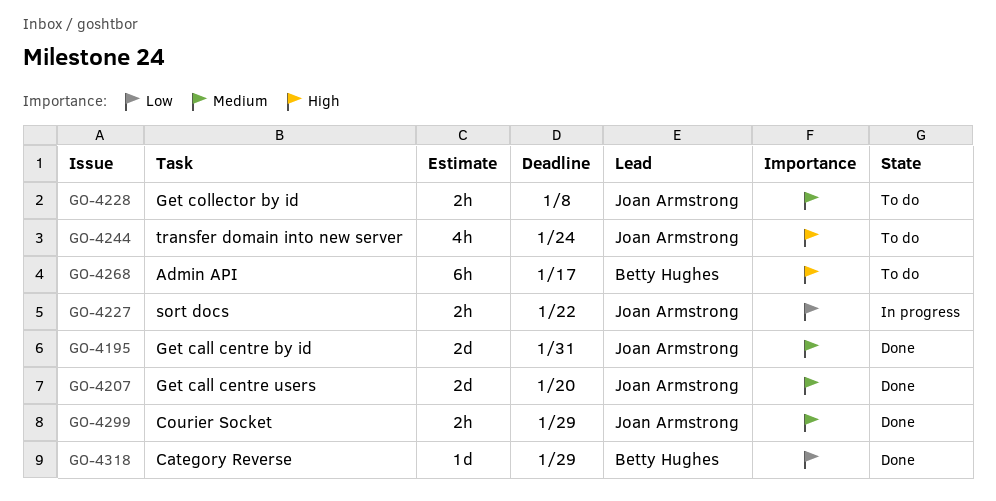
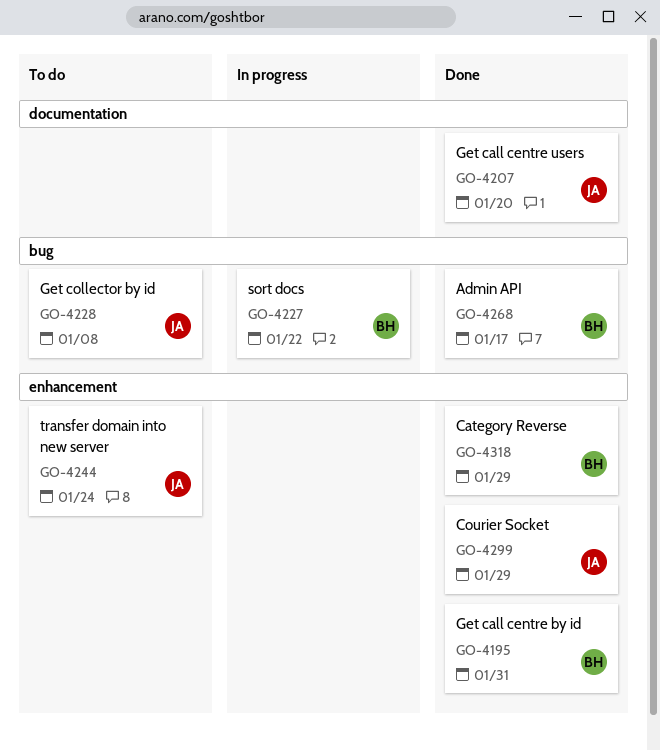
GO-4195, owner: Joan Armstrong -> Betty Hughes
GO-4227, owner: Joan Armstrong -> Betty Hughes
GO-4268, status: To do -> Done

